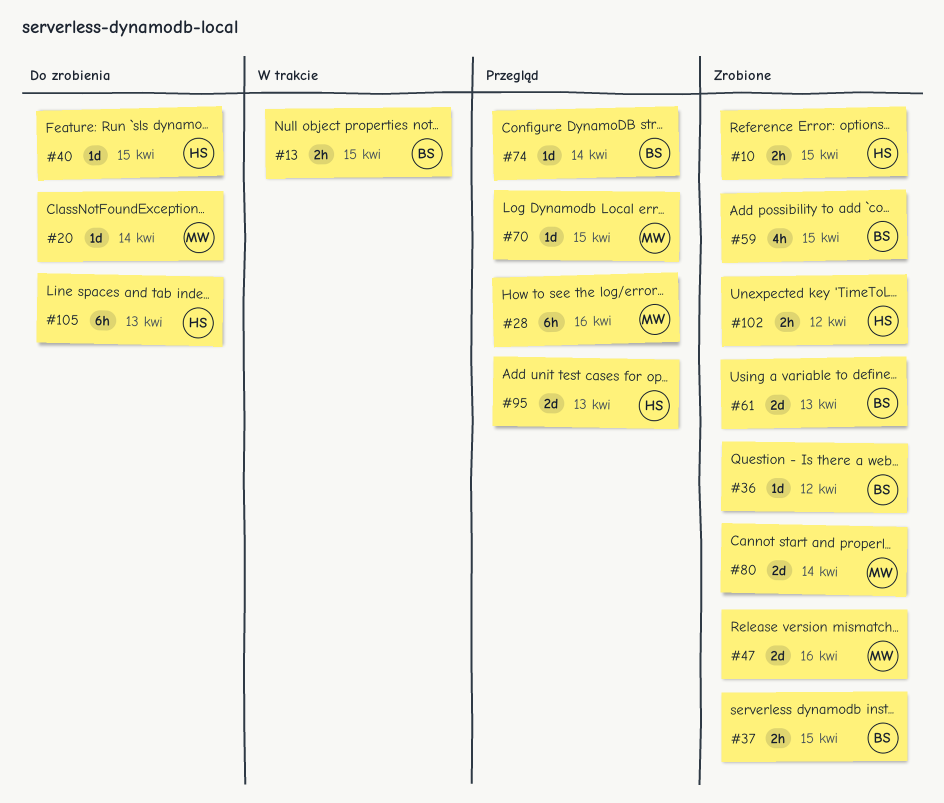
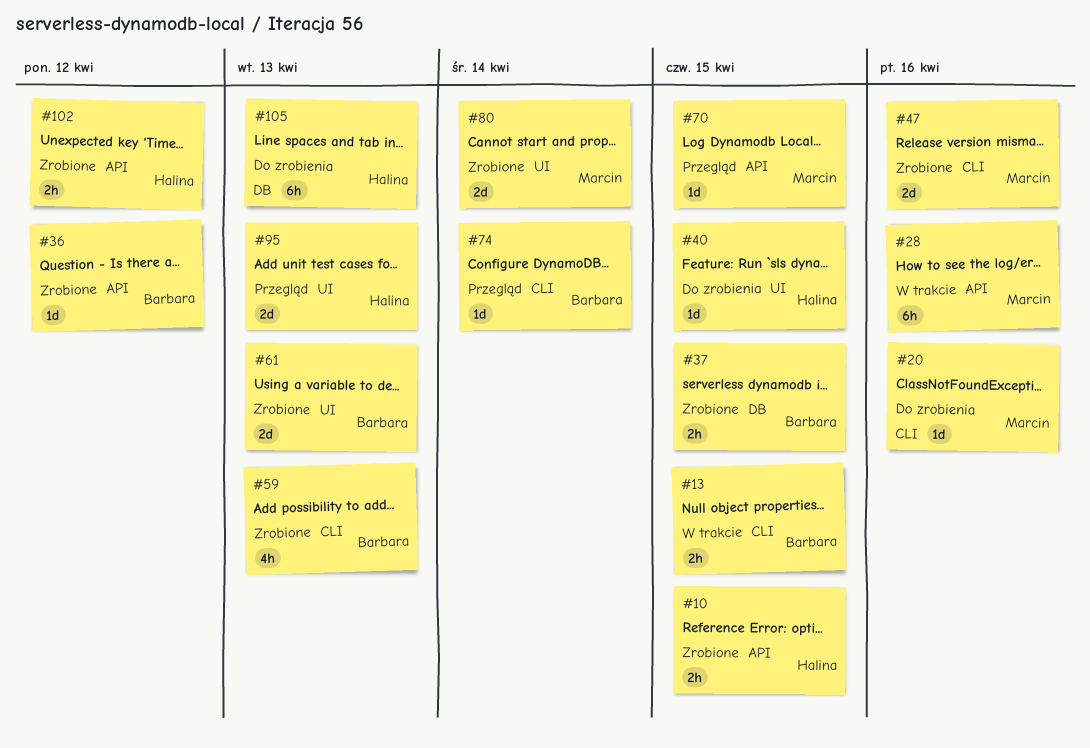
#20, due: Apr 14 -> Apr 16
#28, status: Przegląd -> W trakcie
#59, due: Apr 15 -> Apr 13

